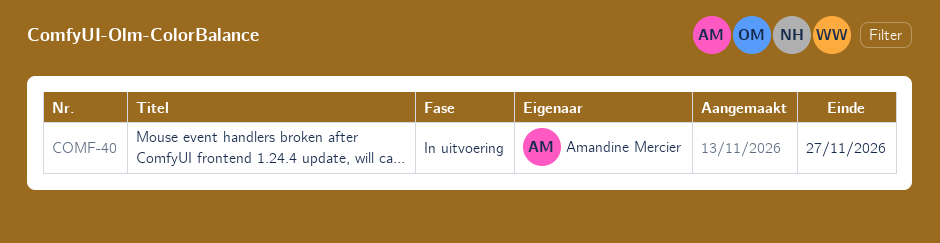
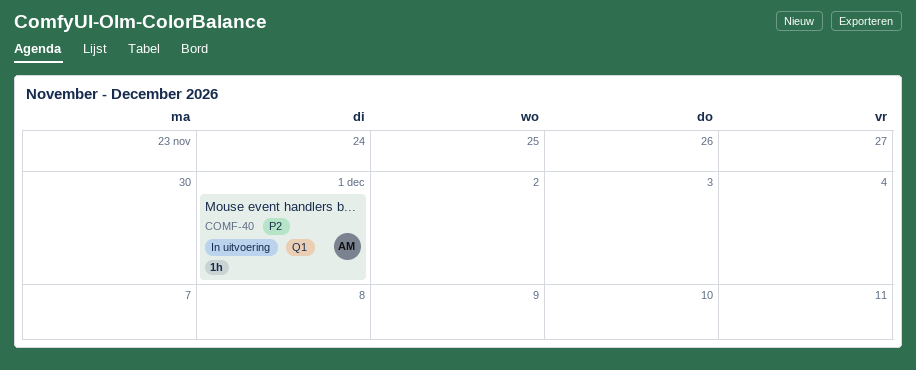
COMF-40, due: Nov 27 -> Dec 1

